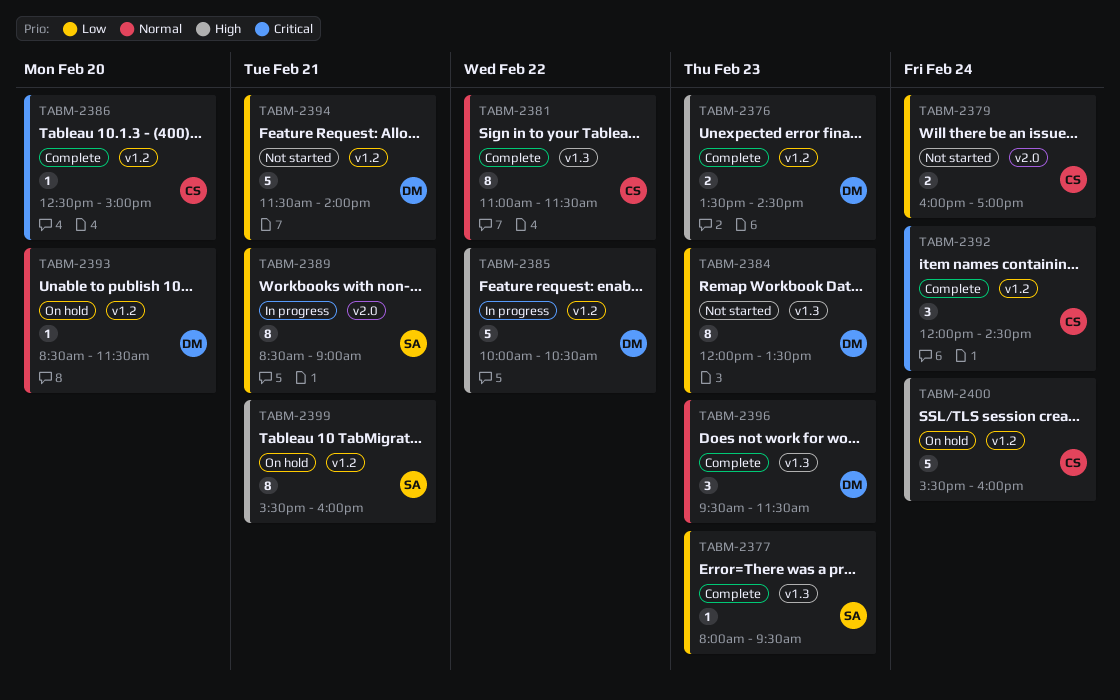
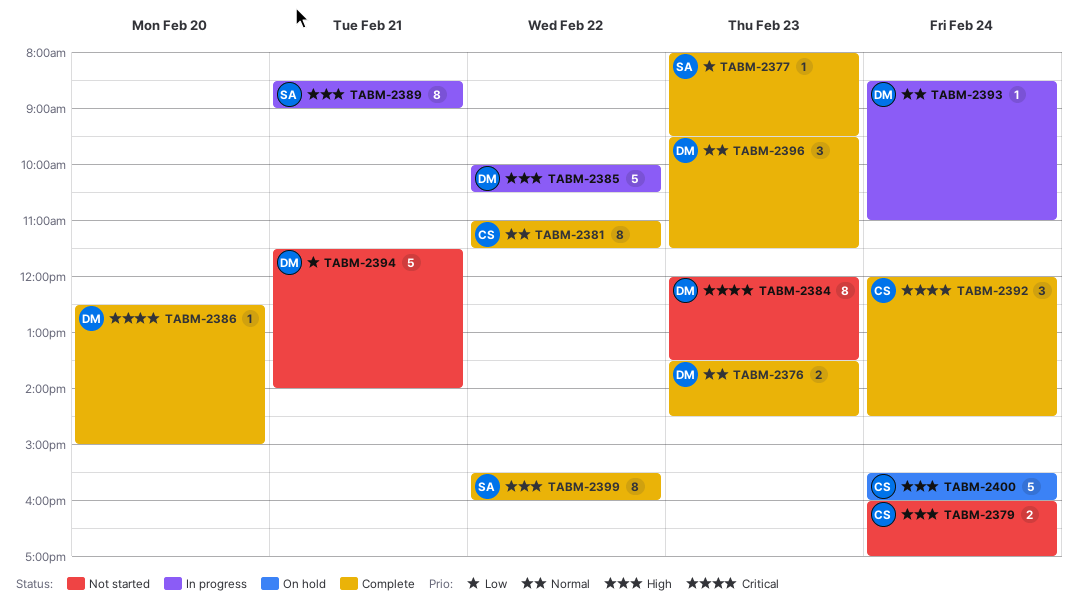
TABM-2376, priority: High -> Normal
TABM-2379, priority: Low -> High
TABM-2384, priority: Low -> Critical
TABM-2386, owner: CS -> DM
TABM-2389, priority: Low -> High
TABM-2393, status: On hold -> In progress
TABM-2393, day: Feb 20 -> Feb 24
TABM-2393, ends: 11:30 -> 11:00
TABM-2399, status: On hold -> Complete
TABM-2399, day: Feb 21 -> Feb 22

